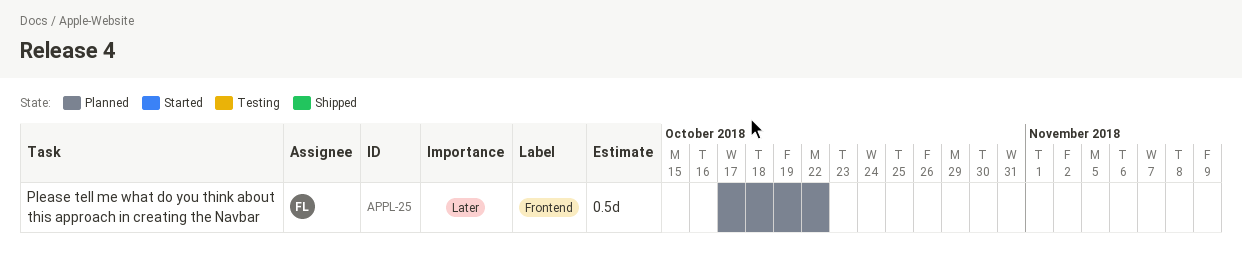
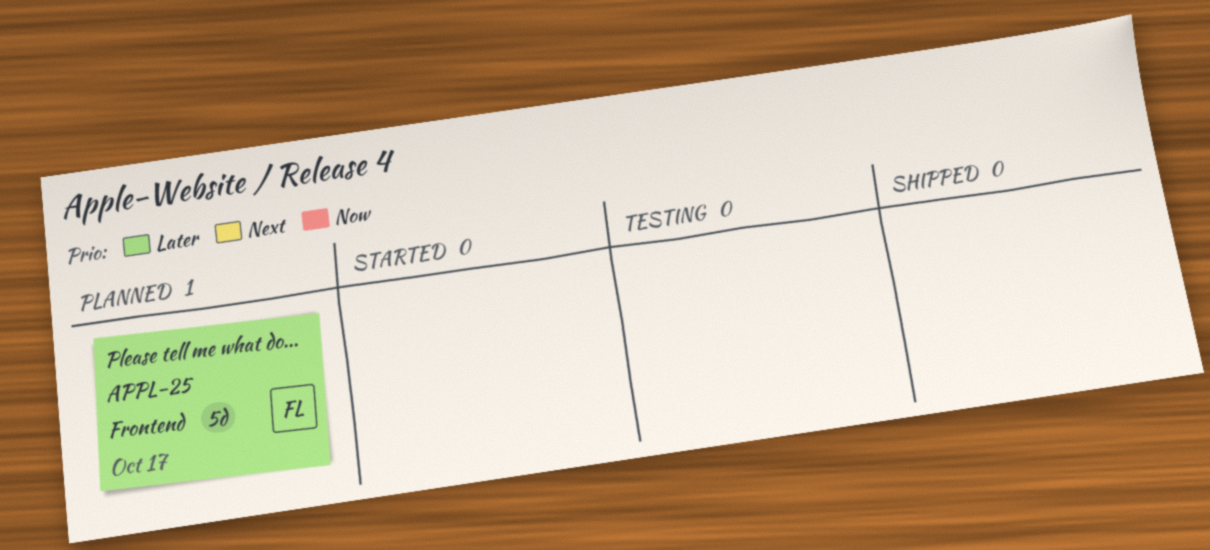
APPL-25, estimate: 0.5d -> 5d
APPL-25, due: Oct 22 -> Oct 17

